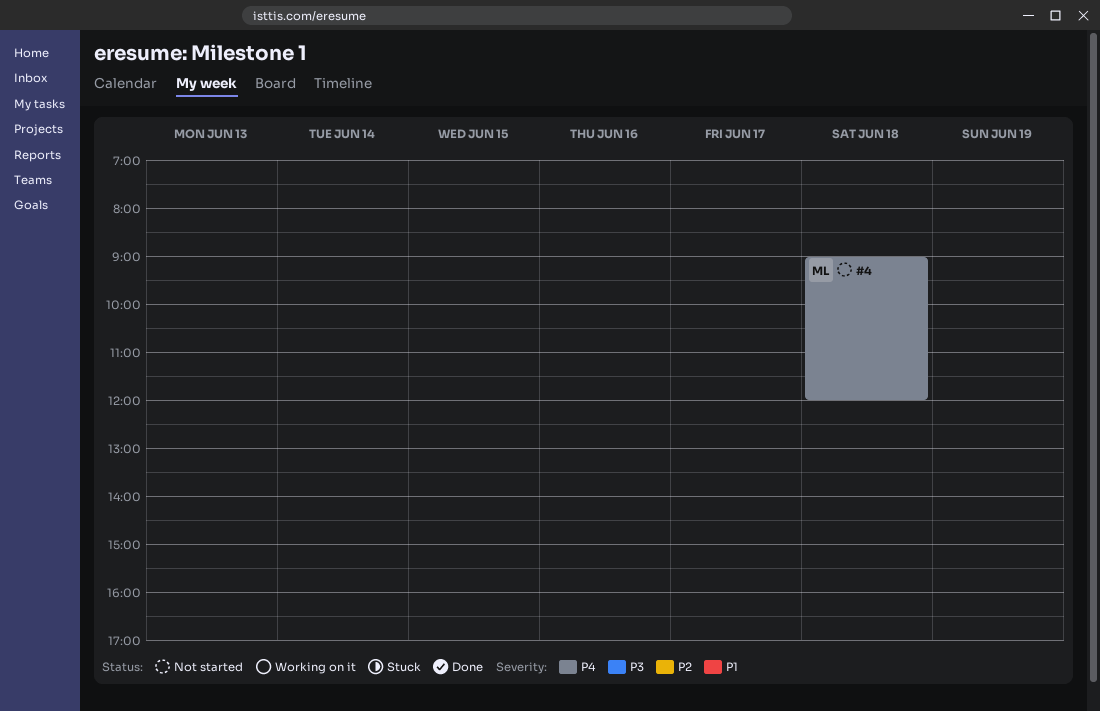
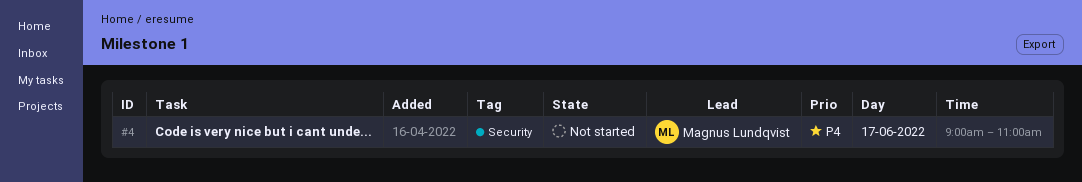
#4, day: Jun 18 -> Jun 17
#4, ends: 12:00 -> 11:00

